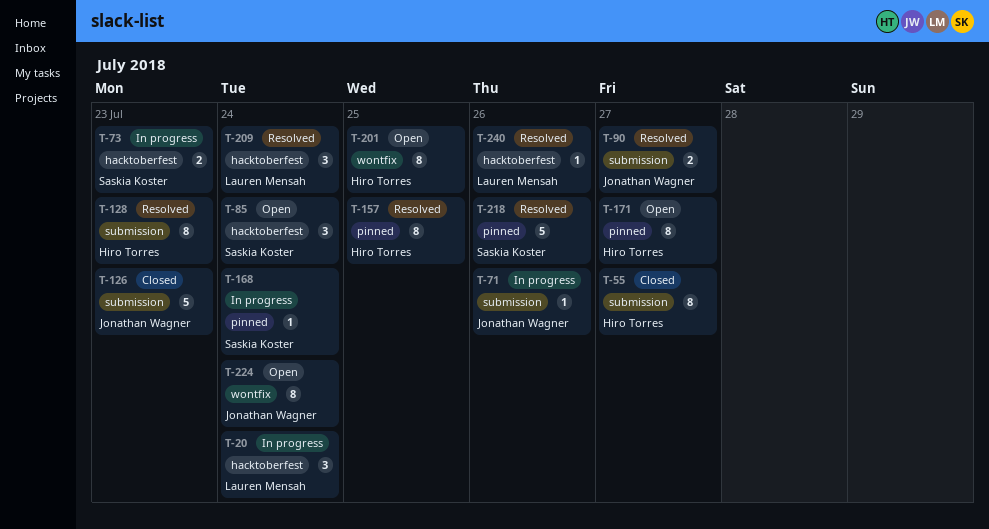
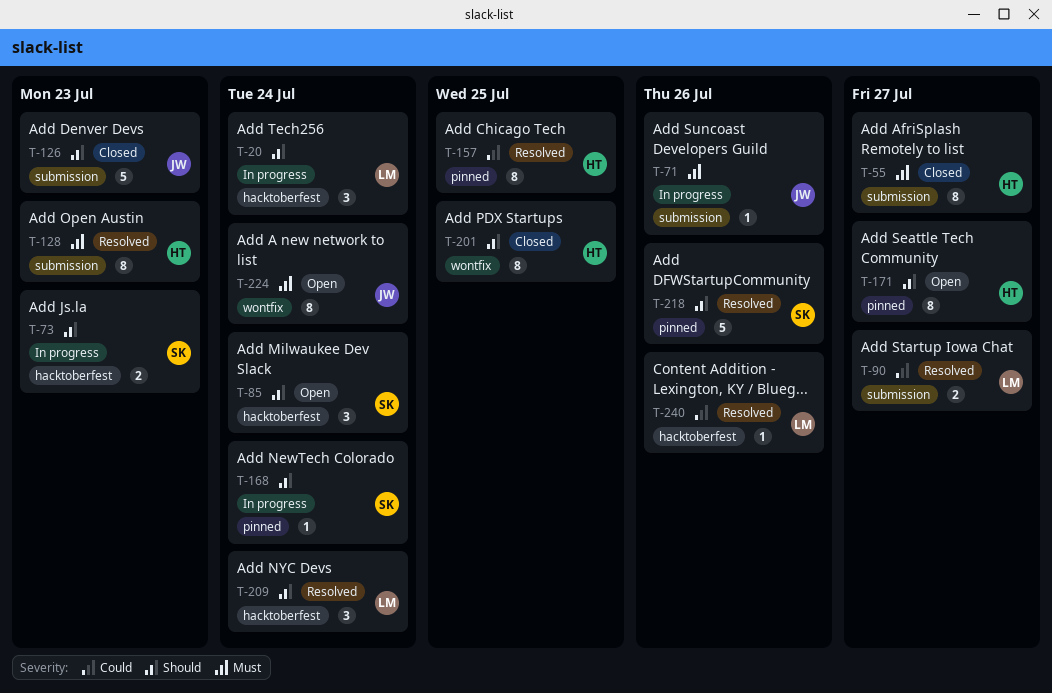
T-90, owner: Jonathan Wagner -> Lauren Mensah
T-201, status: Open -> Closed

